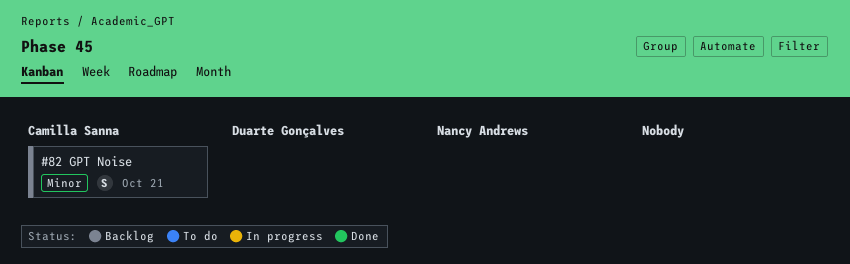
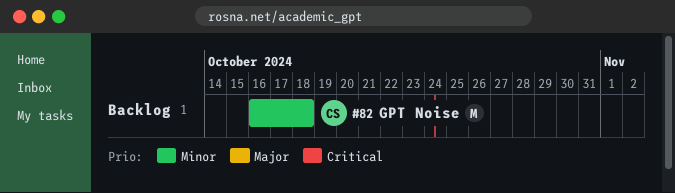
#82, estimate: S -> M
#82, due: Oct 21 -> Oct 18

